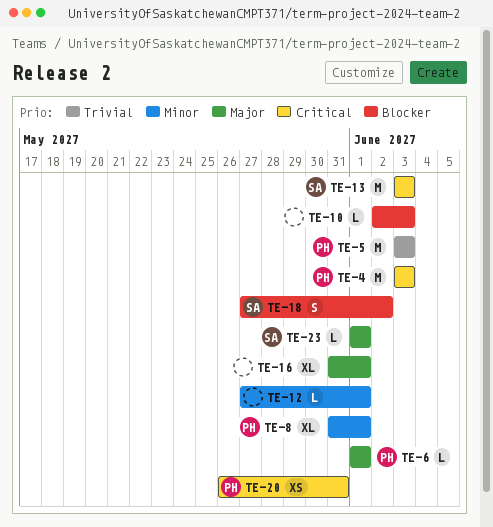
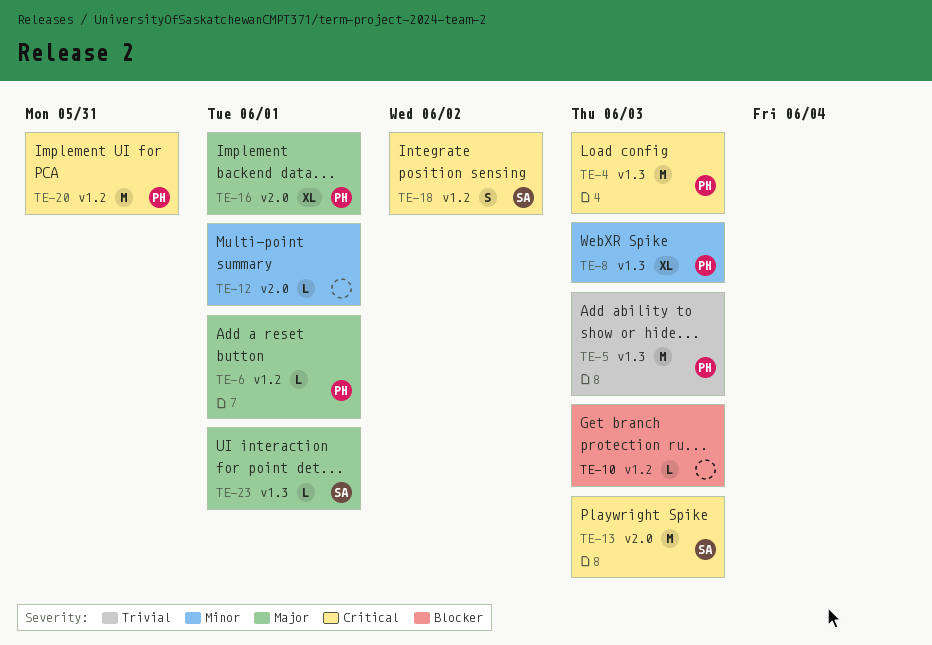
TE-8, due: Jun 1 -> Jun 3
TE-16, owner: none -> PH
TE-18, priority: Blocker -> Critical
TE-20, estimate: XS -> M

